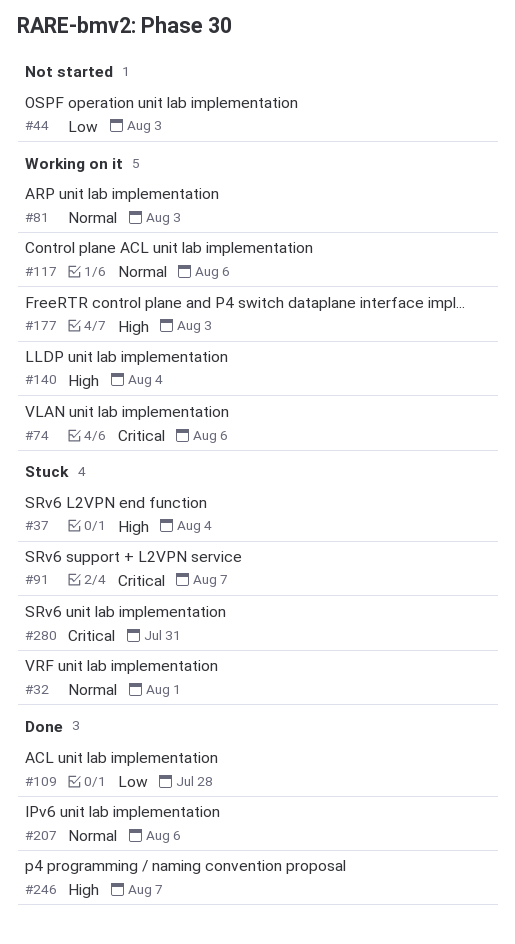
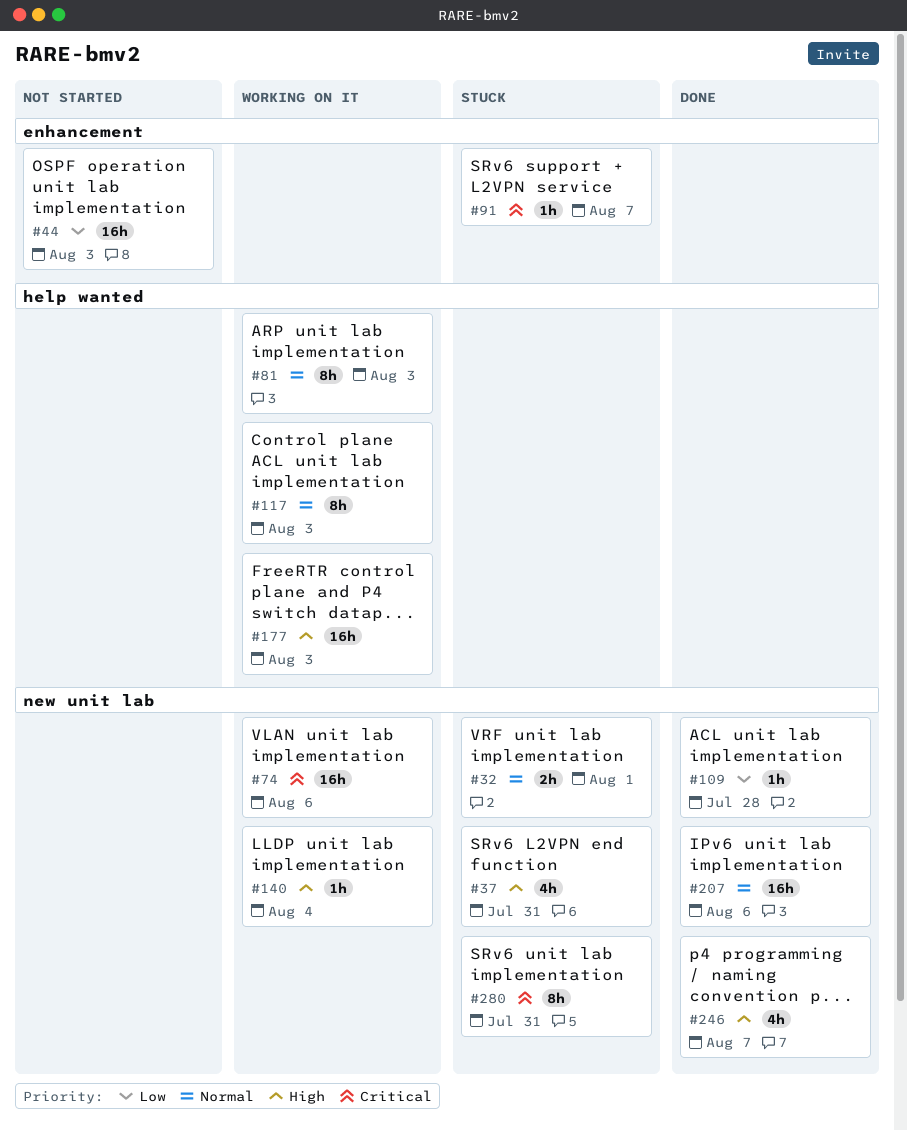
#37, due: Aug 4 -> Jul 31
#117, due: Aug 6 -> Aug 3

